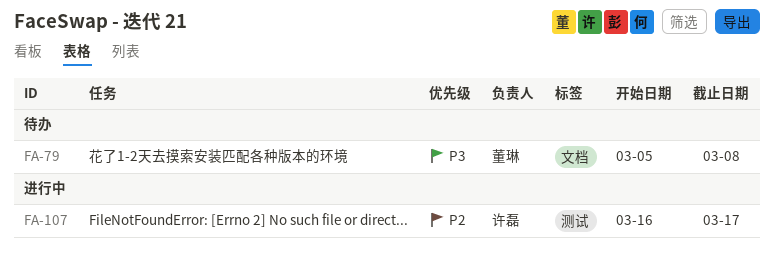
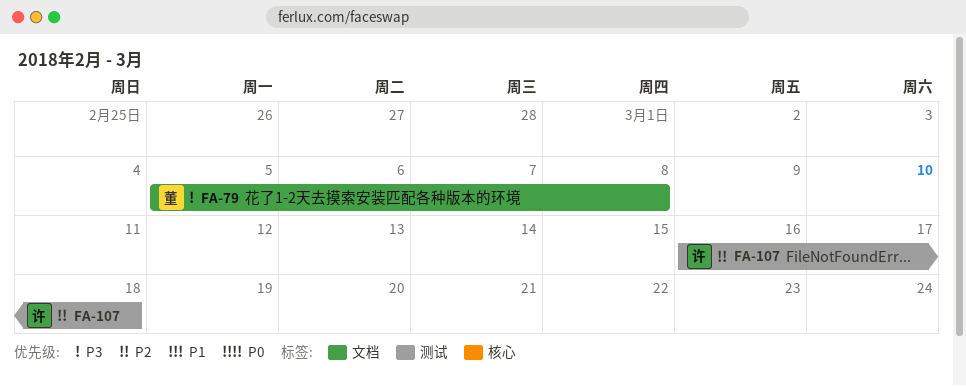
FA-107, due: Mar 17 -> Mar 18

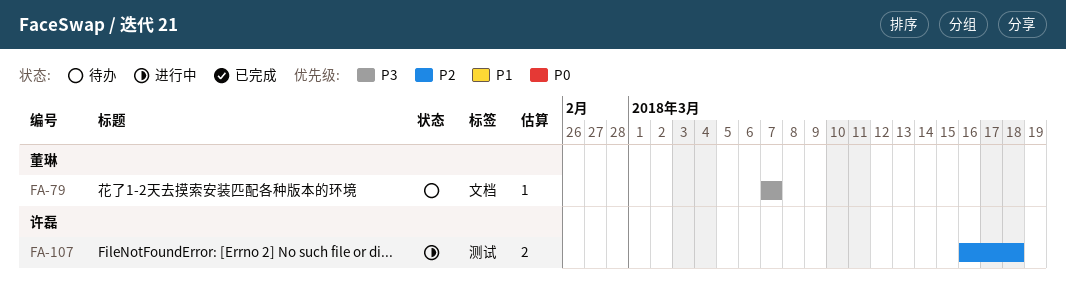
FA-79, start: Mar 5 -> Mar 7
FA-79, due: Mar 8 -> Mar 7

